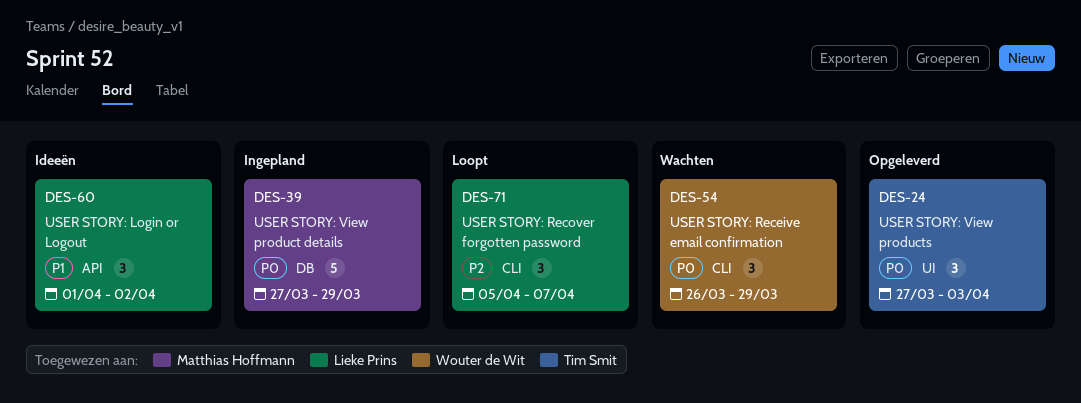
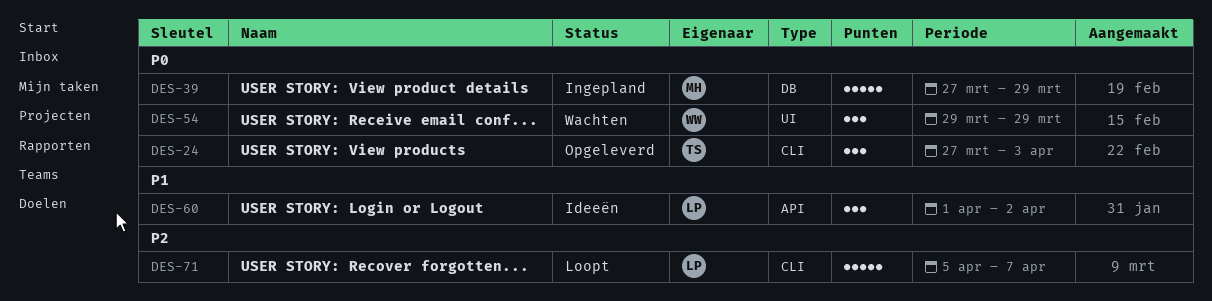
DES-24, label: UI -> CLI
DES-54, label: CLI -> UI
DES-54, start: Mar 26 -> Mar 29
DES-71, estimate: 3 -> 5

